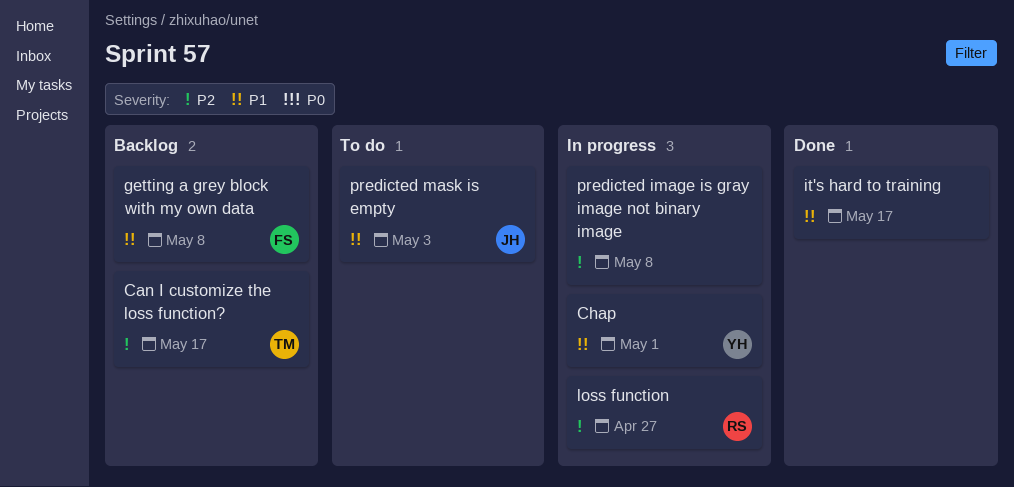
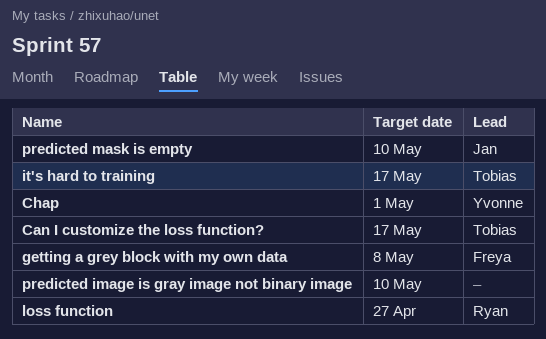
it's hard to training, owner: none -> Tobias
predicted image is gray image not binary image, due: May 8 -> May 10
predicted mask is empty, due: May 3 -> May 10

